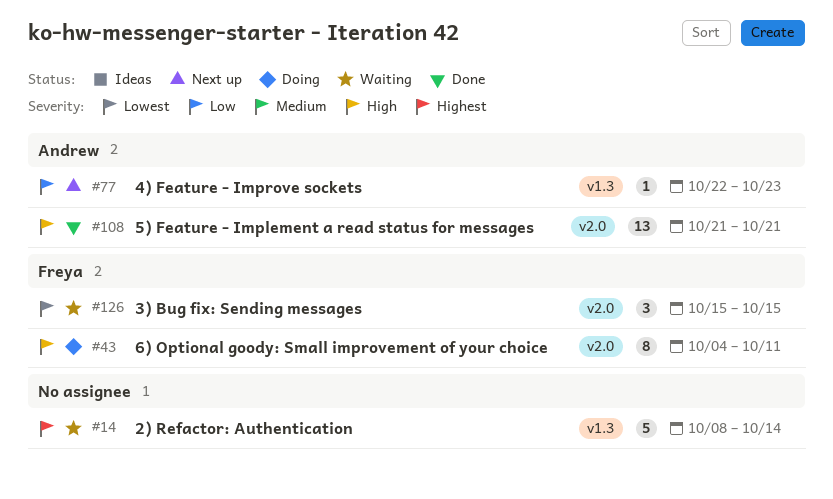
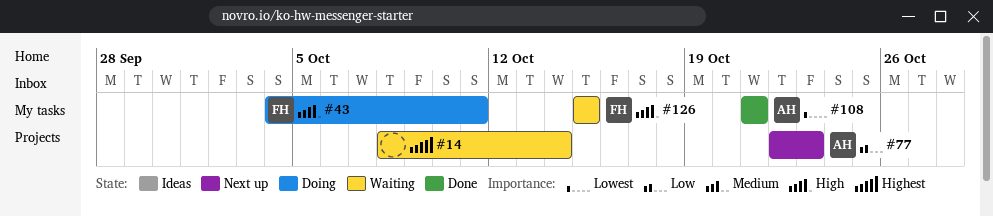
#108, priority: High -> Lowest
#126, priority: Lowest -> High

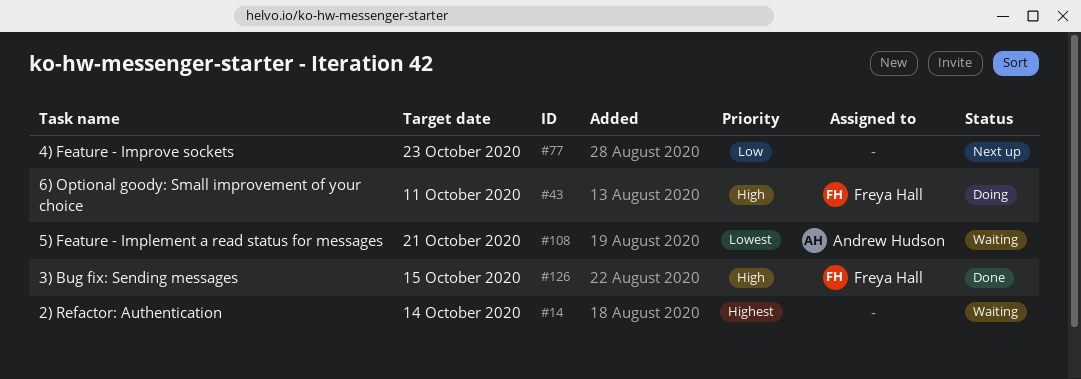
#77, owner: Andrew Hudson -> none
#108, status: Done -> Waiting
#126, status: Waiting -> Done

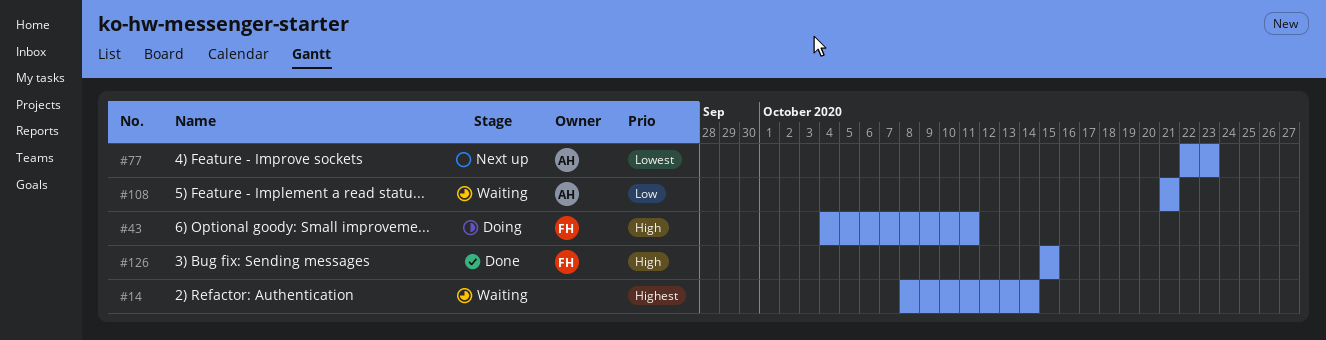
#77, owner: none -> Andrew Hudson
#77, priority: Low -> Lowest
#108, priority: Lowest -> Low

